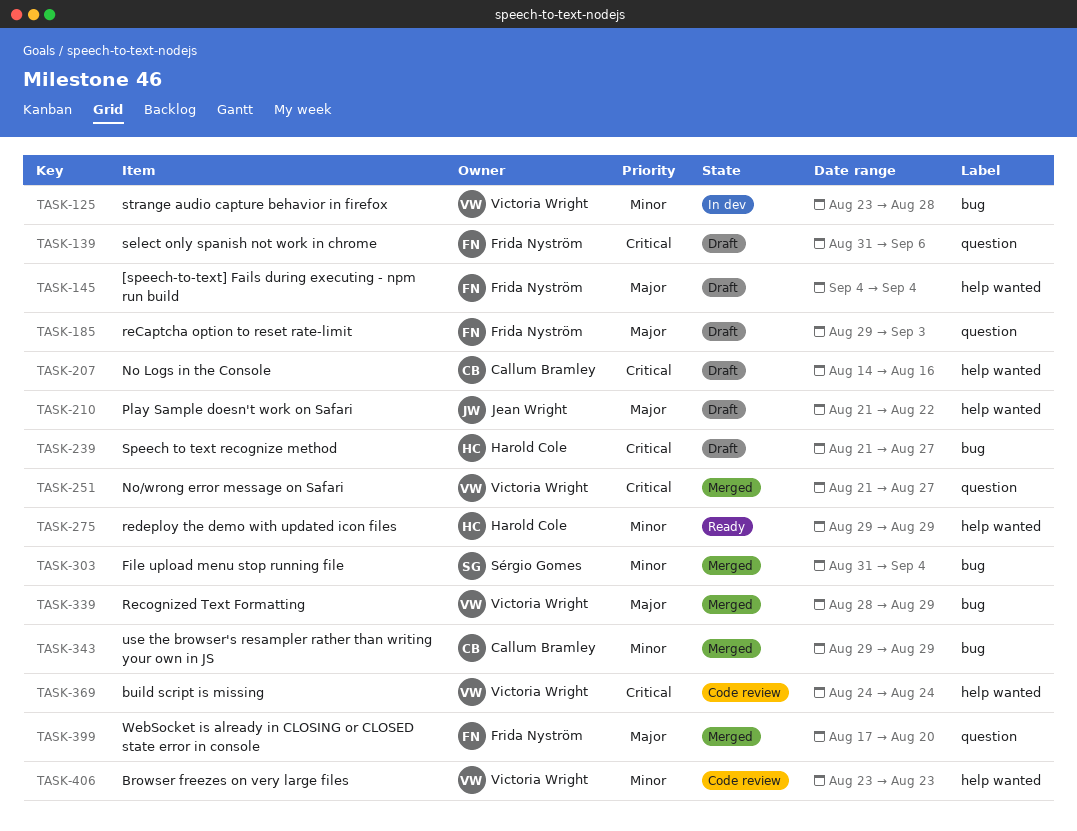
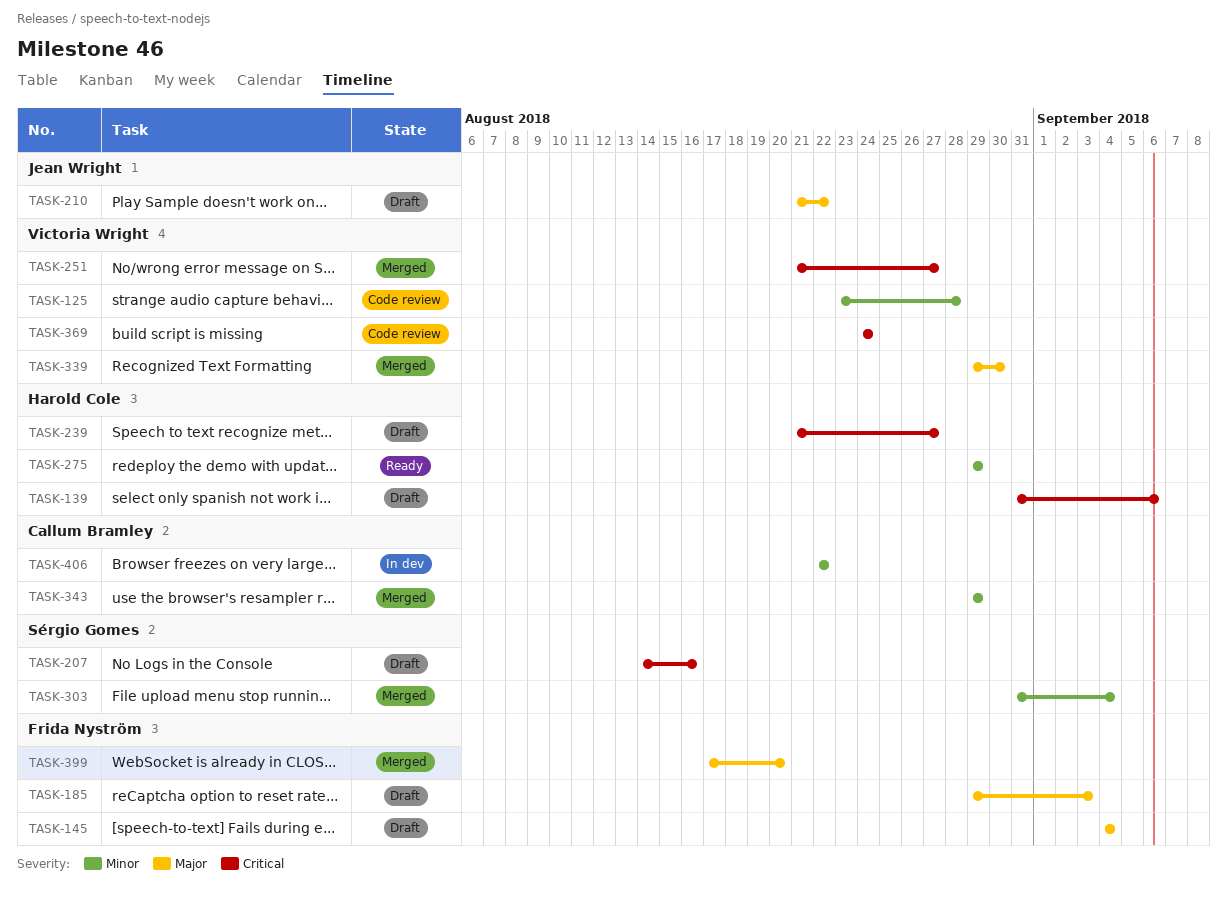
TASK-125, status: In dev -> Code review
TASK-139, owner: Frida Nyström -> Harold Cole
TASK-207, owner: Callum Bramley -> Sérgio Gomes
TASK-339, start: Aug 28 -> Aug 29
TASK-339, due: Aug 29 -> Aug 30
TASK-406, status: Code review -> In dev
TASK-406, owner: Victoria Wright -> Callum Bramley
TASK-406, start: Aug 23 -> Aug 22
TASK-406, due: Aug 23 -> Aug 22

